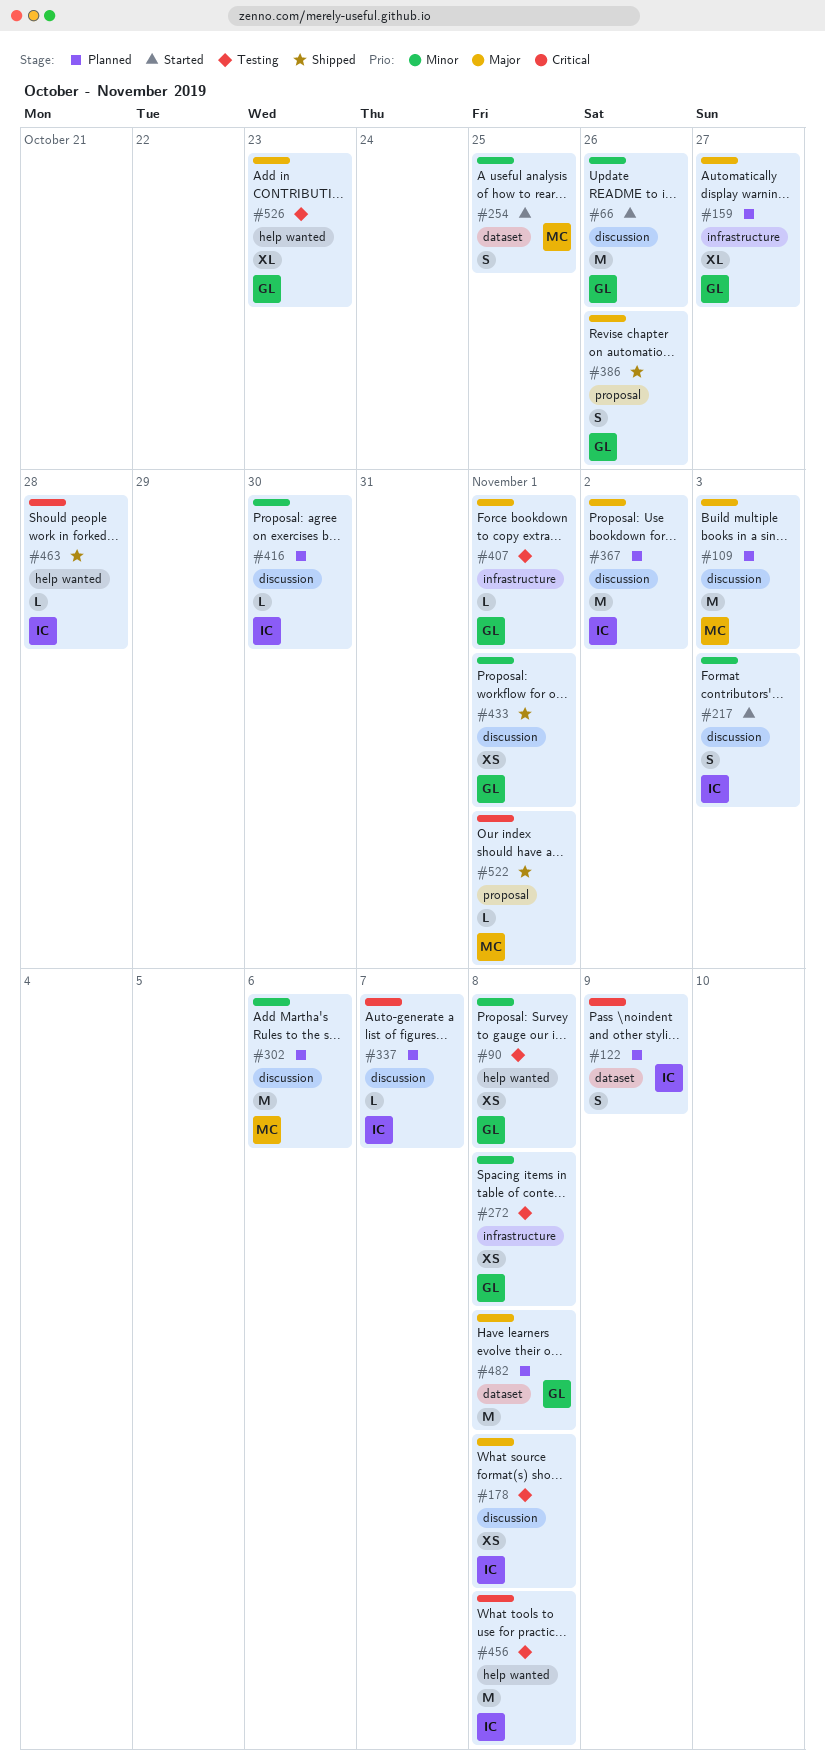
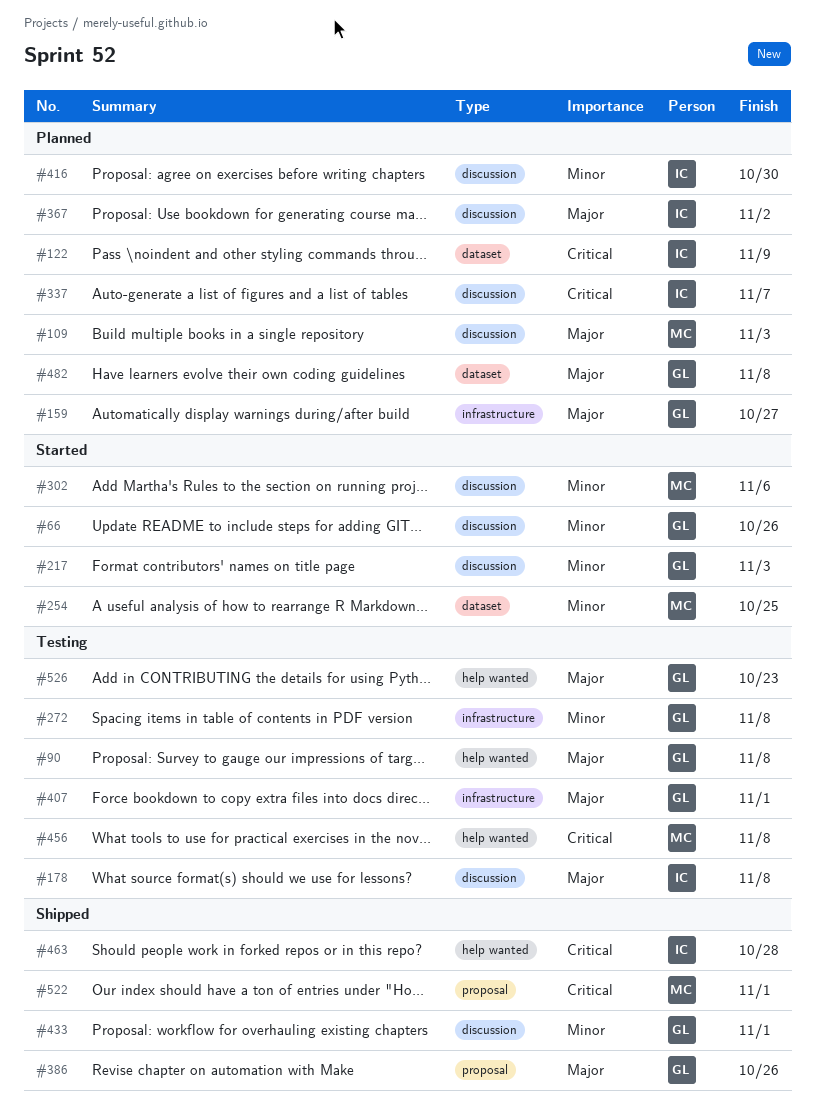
#90, priority: Minor -> Major
#217, owner: IC -> GL
#302, status: Planned -> Started
#456, owner: IC -> MC

